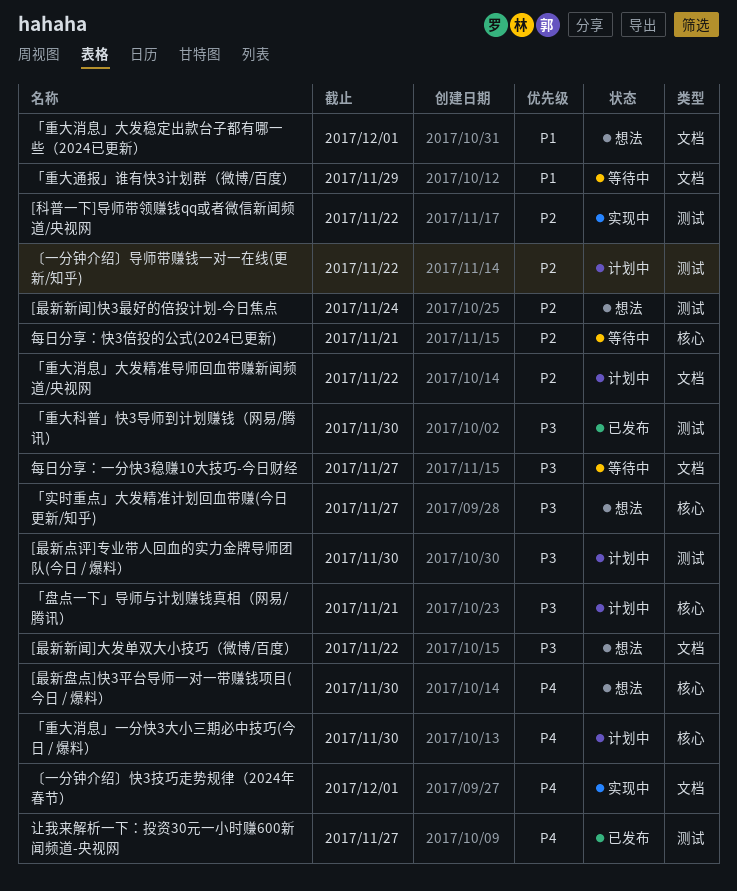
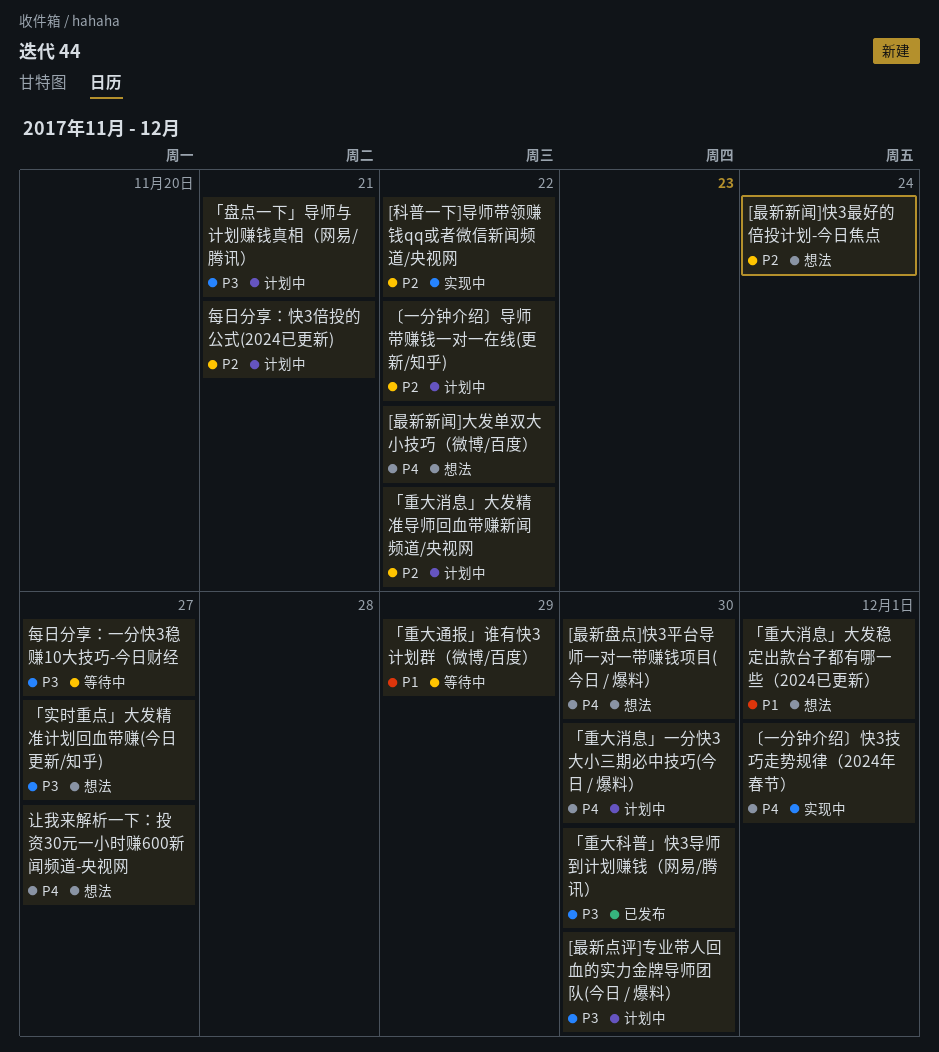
[最新新闻]大发单双大小技巧（微博/百度）, priority: P3 -> P4
每日分享：快3倍投的公式(2024已更新), status: 等待中 -> 计划中
让我来解析一下：投资30元一小时赚600新闻频道-央视网, status: 已发布 -> 想法

